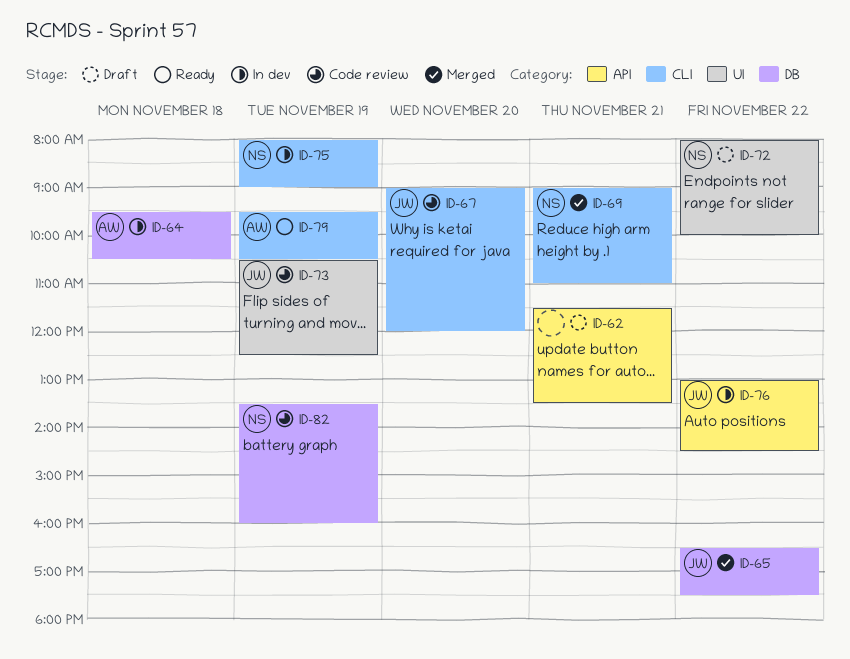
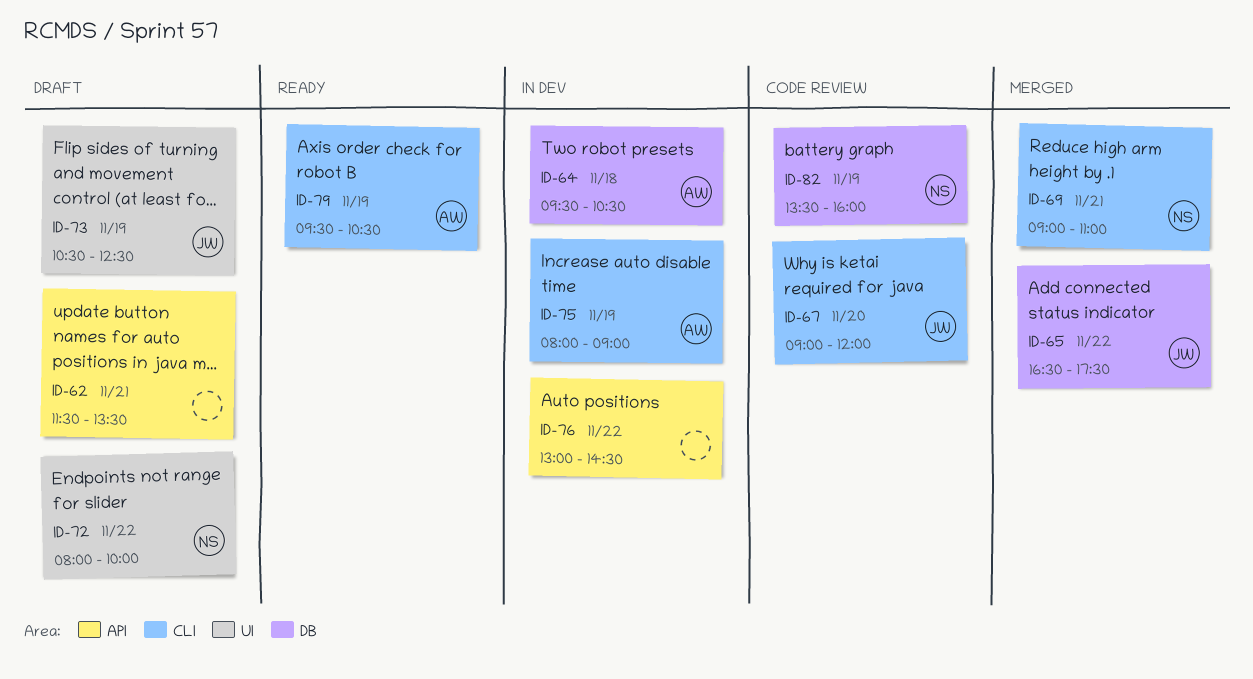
ID-73, status: Code review -> Draft
ID-75, owner: NS -> AW
ID-76, owner: JW -> none

